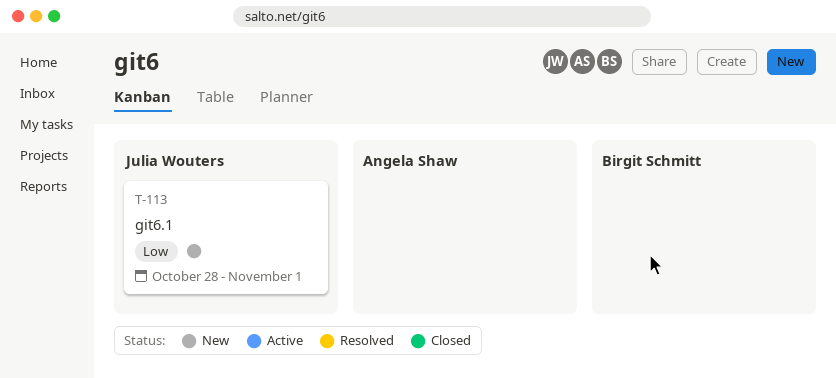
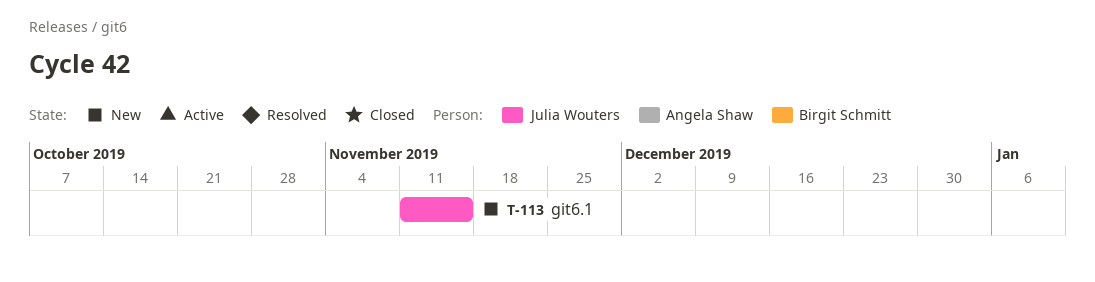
T-113, start: Oct 28 -> Nov 11
T-113, due: Nov 1 -> Nov 15

